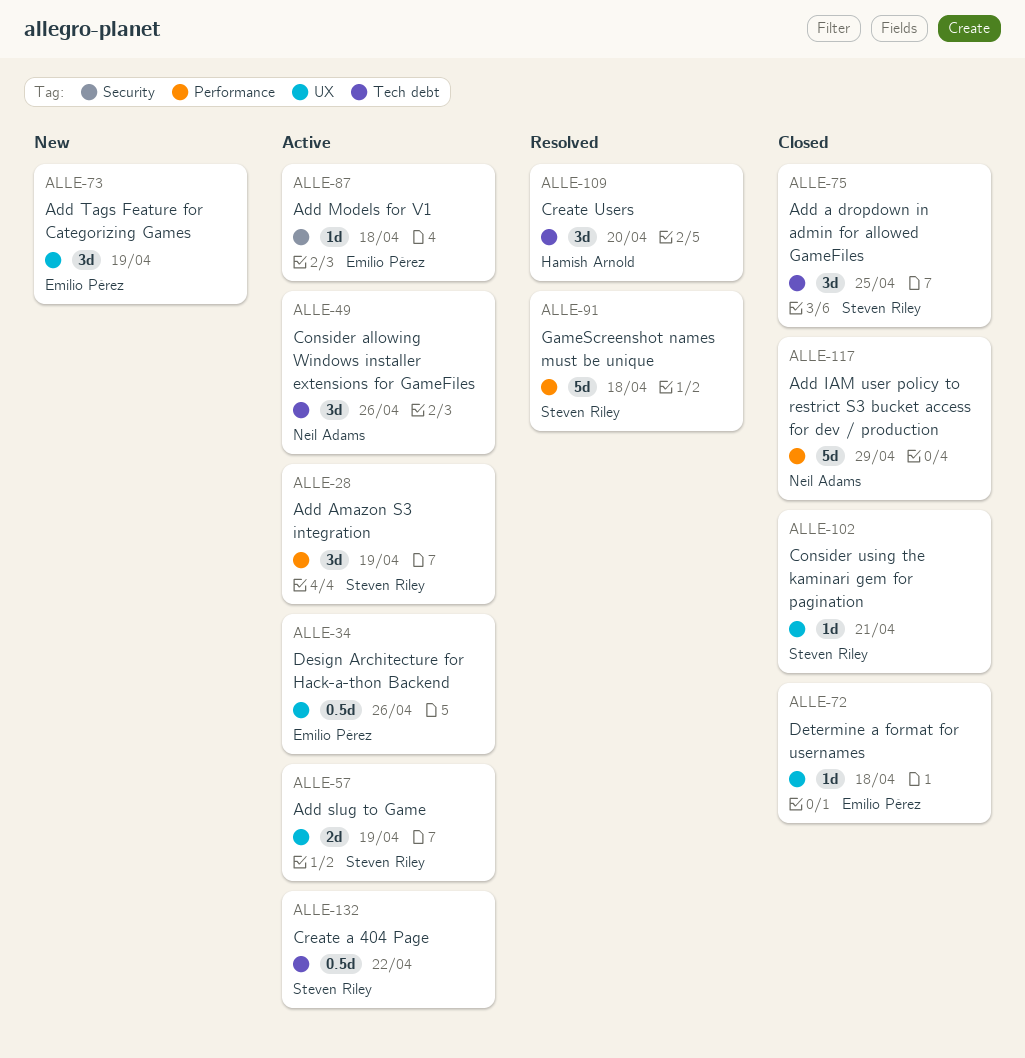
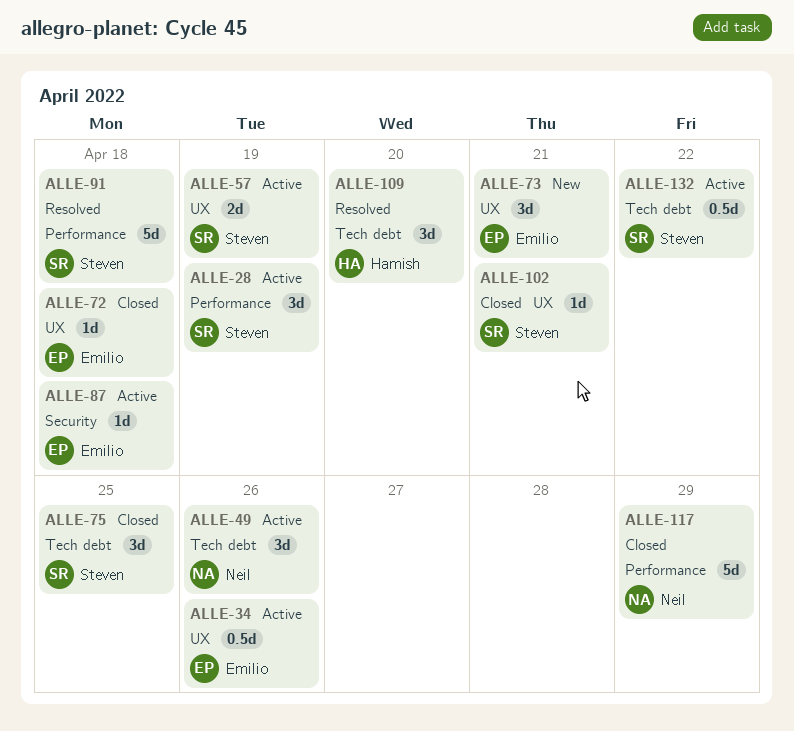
ALLE-73, due: Apr 19 -> Apr 21

